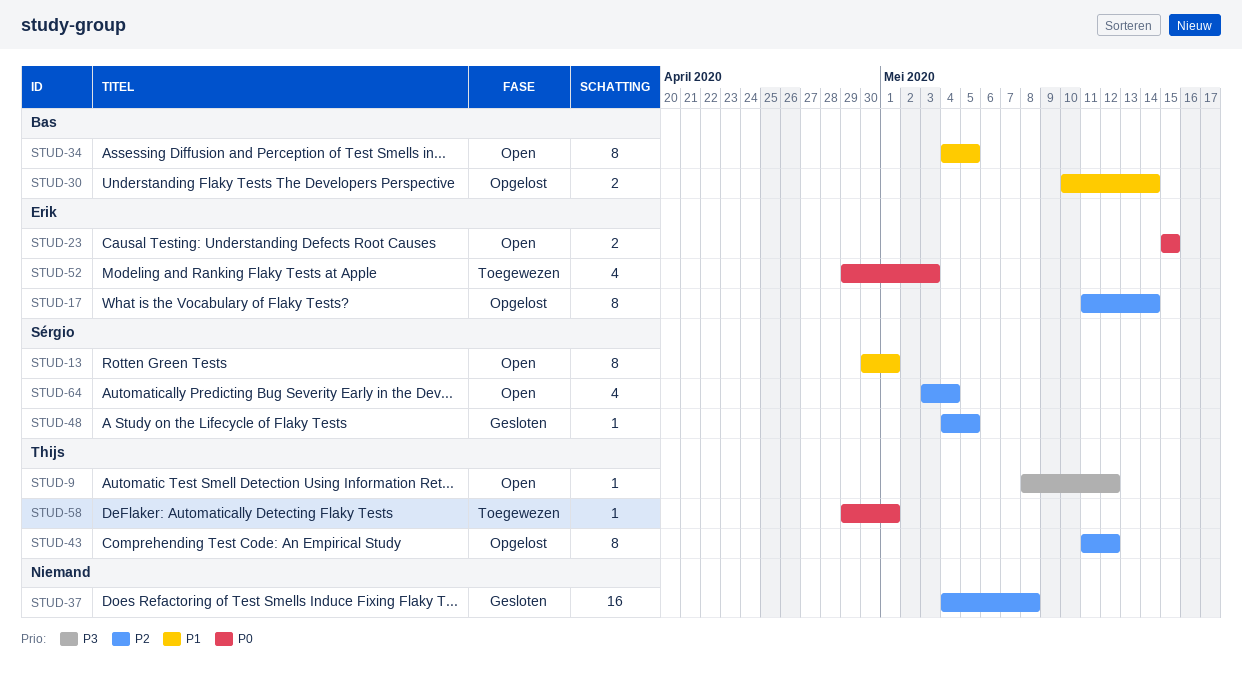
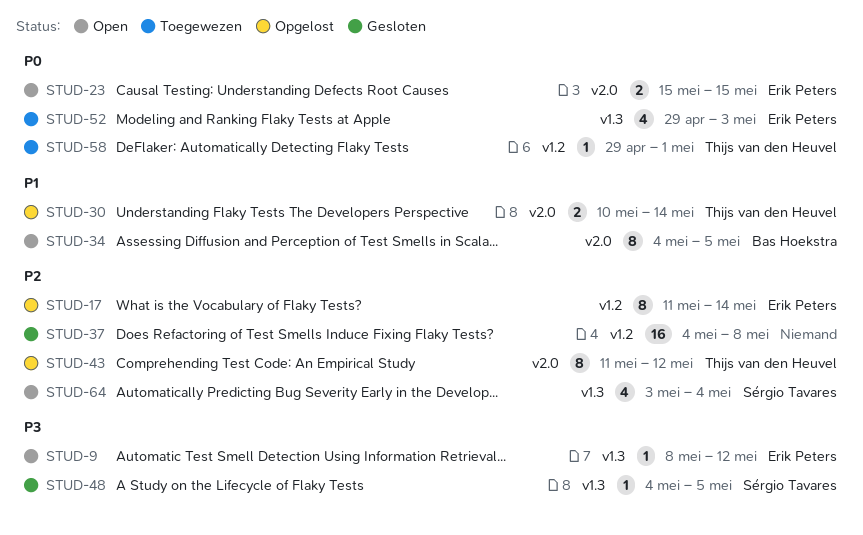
STUD-9, owner: Thijs van den Heuvel -> Erik Peters
STUD-13: present -> none
STUD-30, owner: Bas Hoekstra -> Thijs van den Heuvel
STUD-48, priority: P2 -> P3

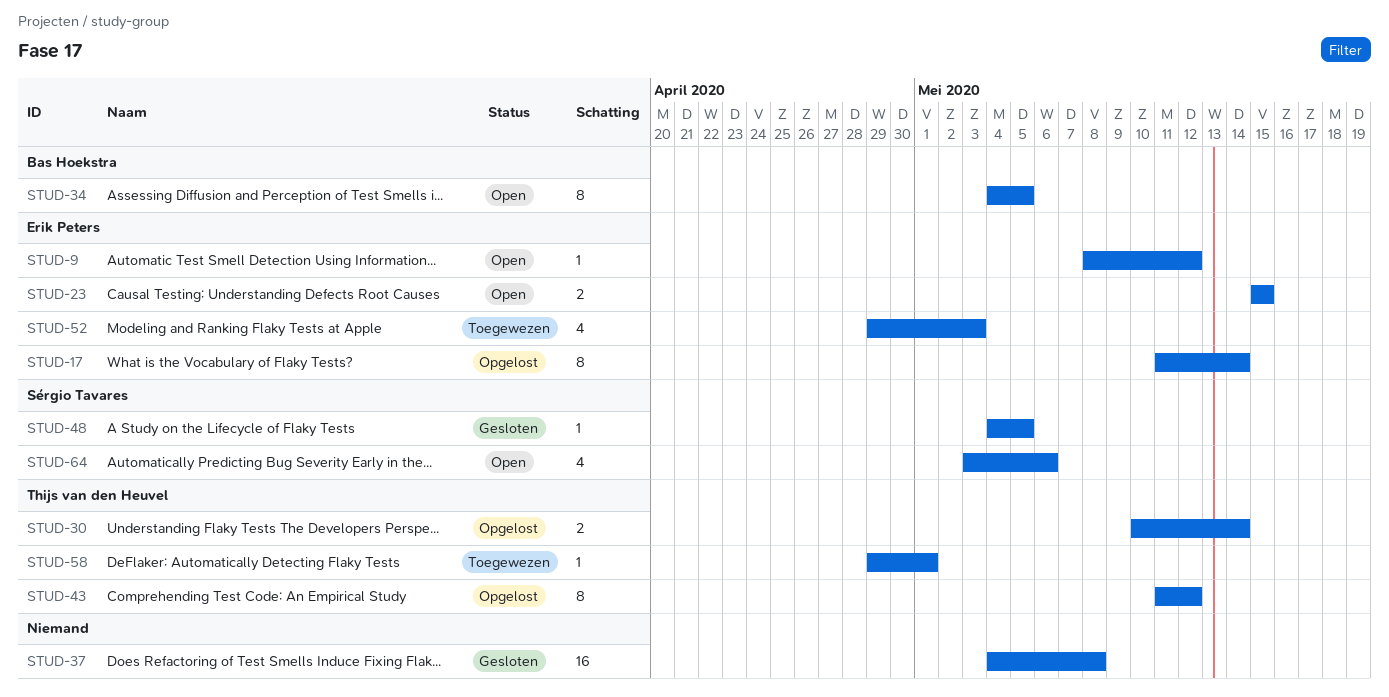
STUD-64, due: May 4 -> May 6

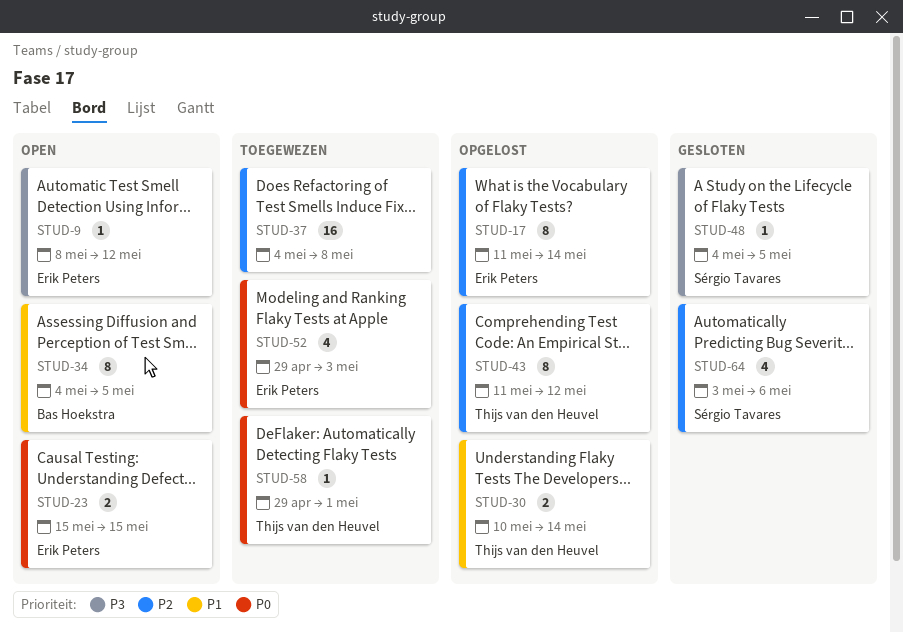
STUD-37, status: Gesloten -> Toegewezen
STUD-64, status: Open -> Gesloten

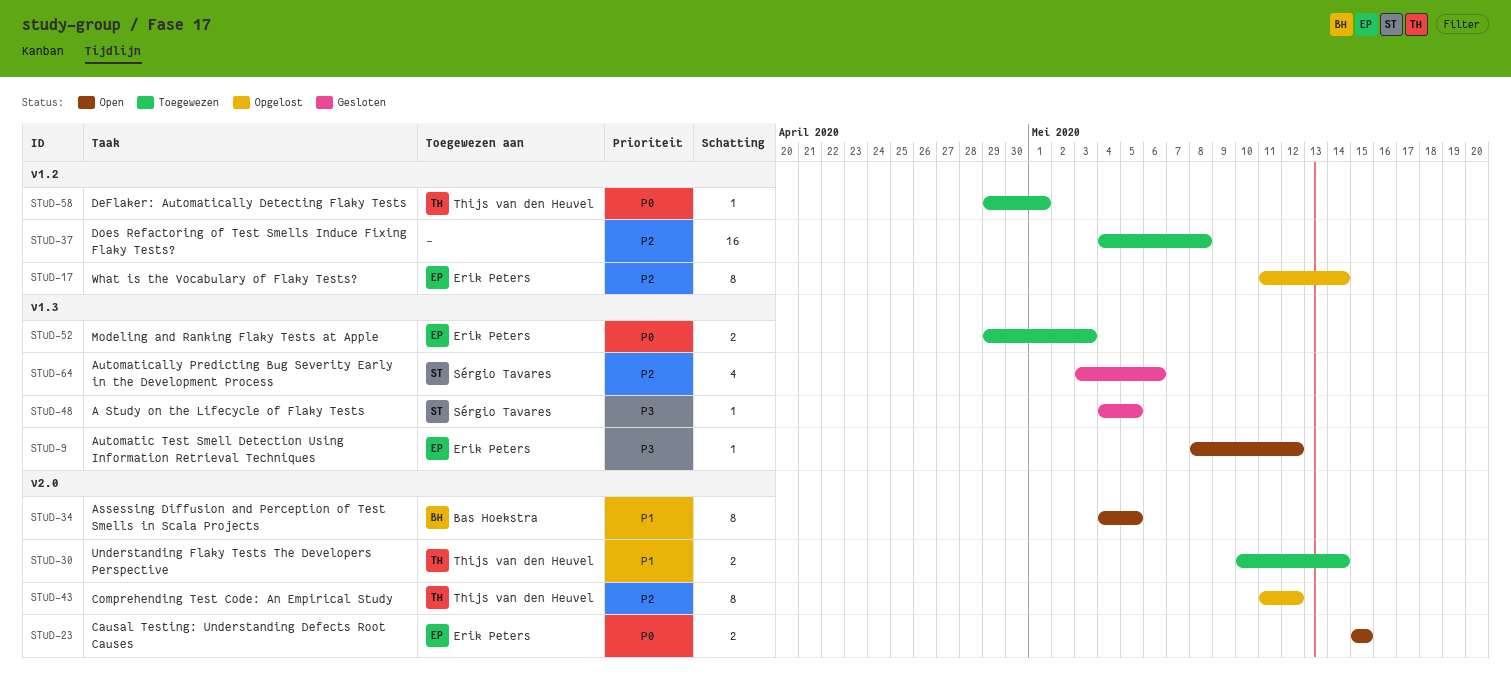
STUD-30, status: Opgelost -> Toegewezen
STUD-52, estimate: 4 -> 2

